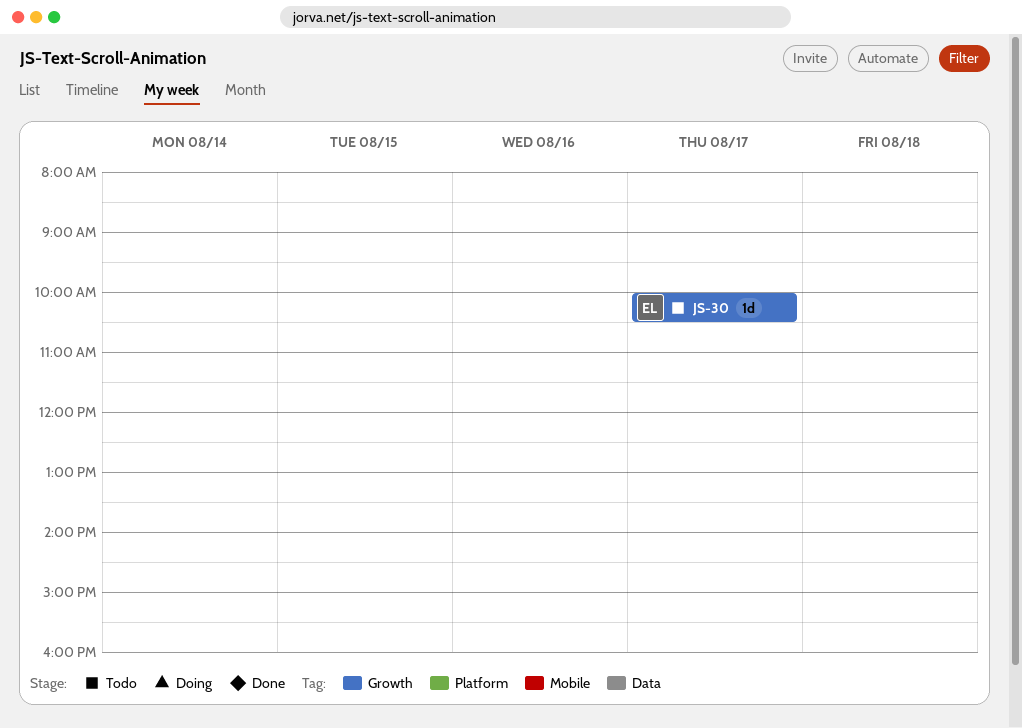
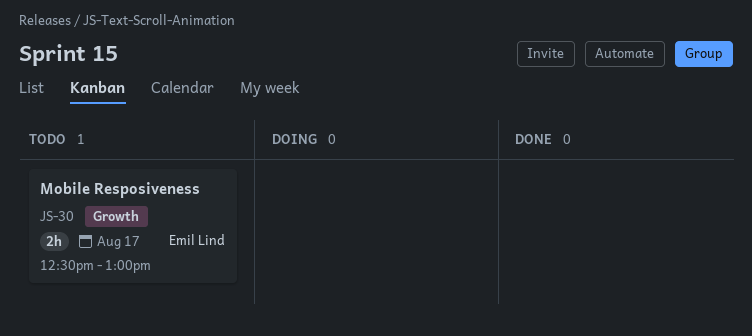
JS-30, estimate: 1d -> 2h
JS-30, begins: 10:00 -> 12:30
JS-30, ends: 10:30 -> 13:00

